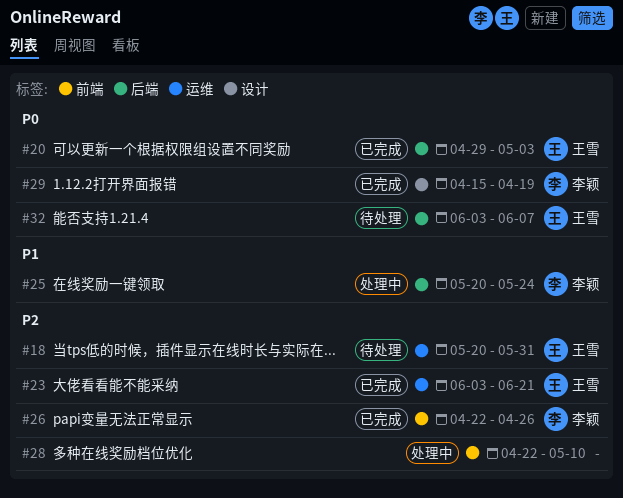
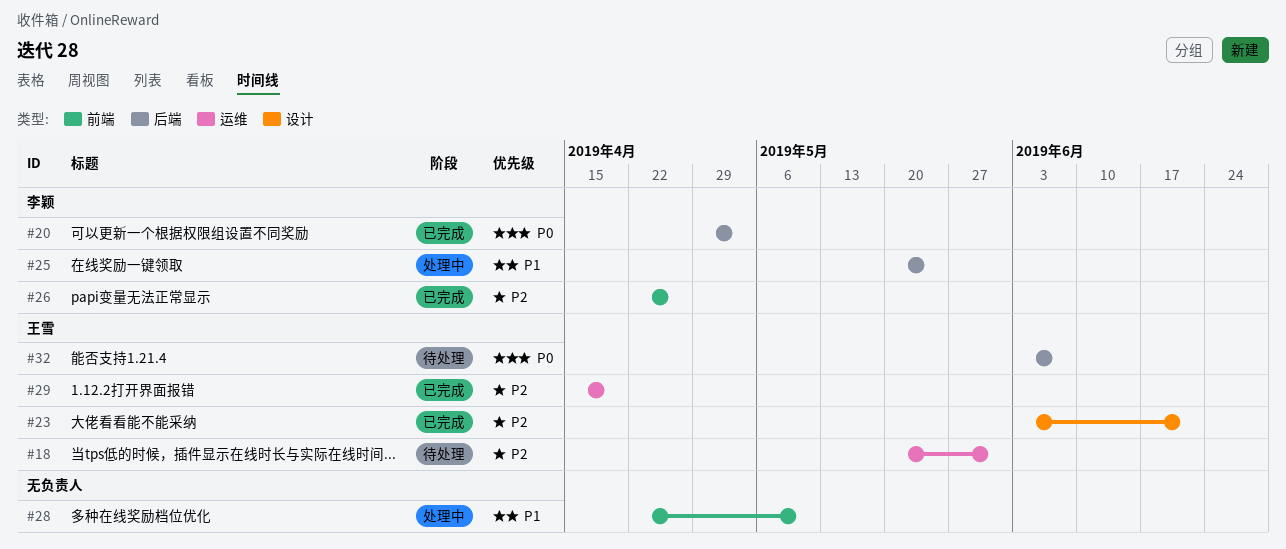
#20, owner: 王雪 -> 李颖
#23, label: 运维 -> 设计
#28, priority: P2 -> P1
#29, owner: 李颖 -> 王雪
#29, priority: P0 -> P2
#29, label: 设计 -> 运维

